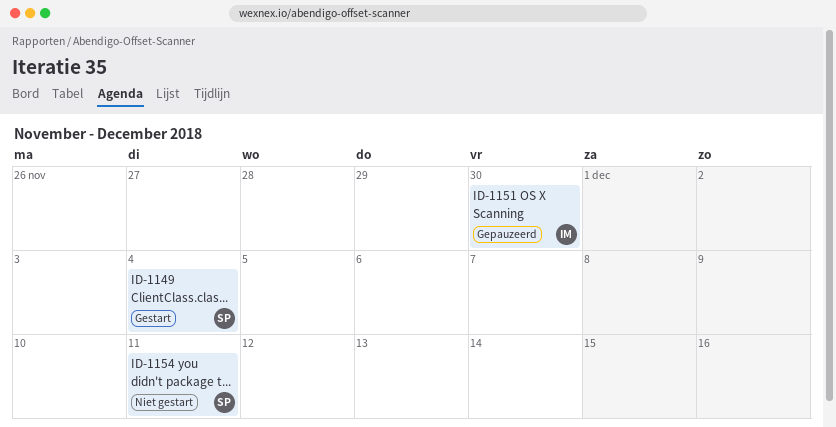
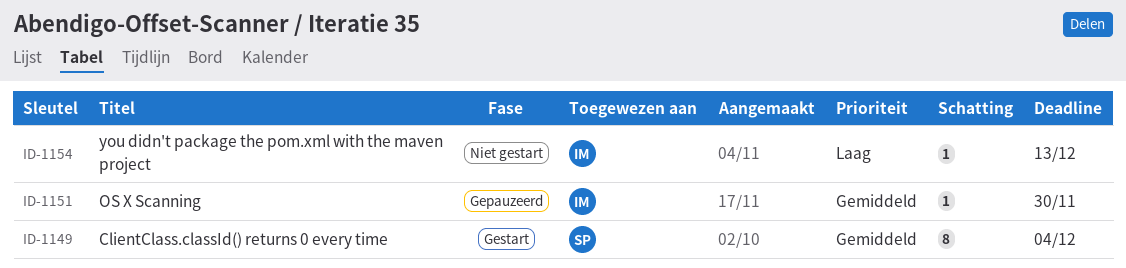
ID-1154, owner: SP -> IM
ID-1154, due: Dec 11 -> Dec 13

